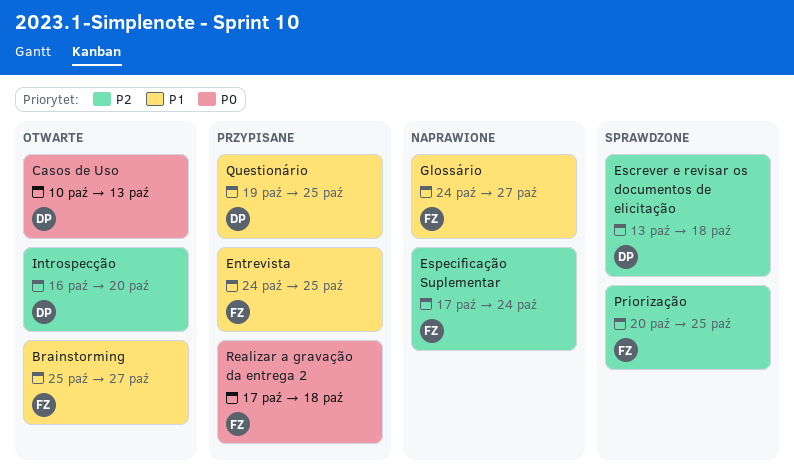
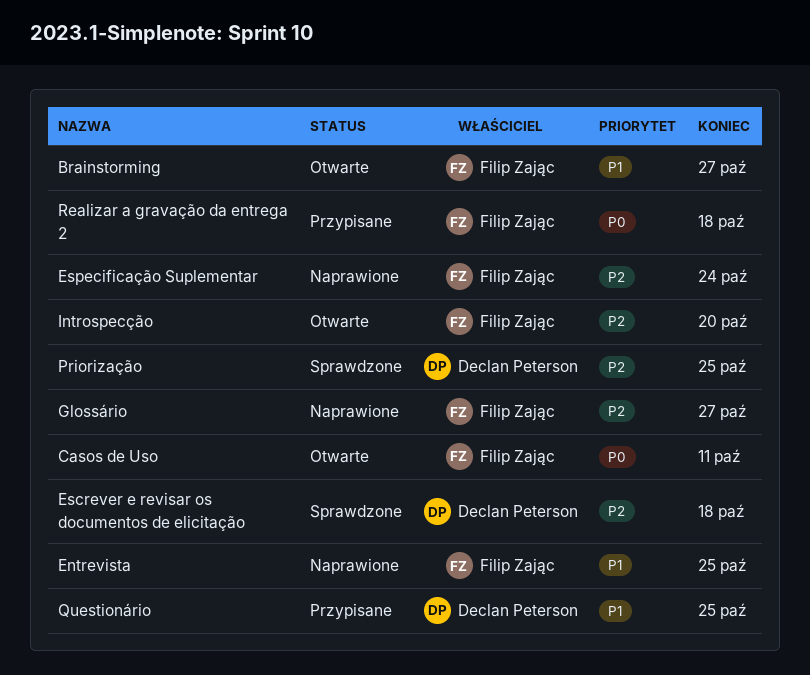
Casos de Uso, owner: Declan Peterson -> Filip Zając
Casos de Uso, due: Oct 13 -> Oct 11
Entrevista, status: Przypisane -> Naprawione
Glossário, priority: P1 -> P2
Introspecção, owner: Declan Peterson -> Filip Zając
Priorização, owner: Filip Zając -> Declan Peterson

